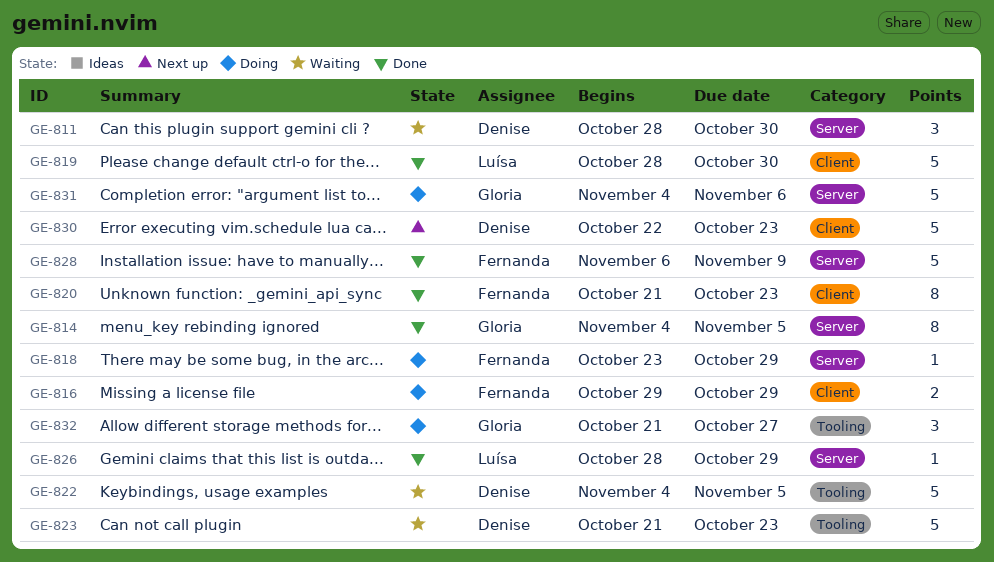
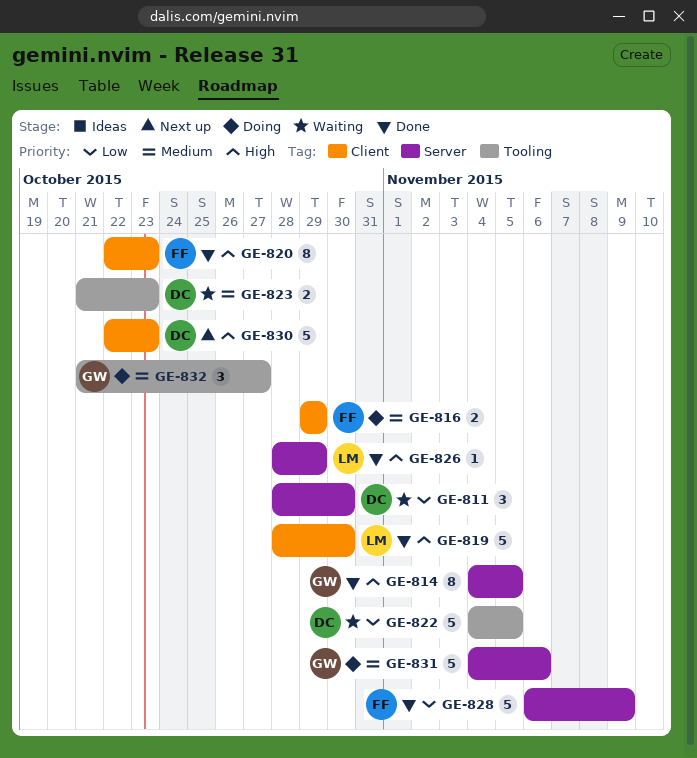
GE-818: present -> none
GE-820, start: Oct 21 -> Oct 22
GE-823, estimate: 5 -> 2

